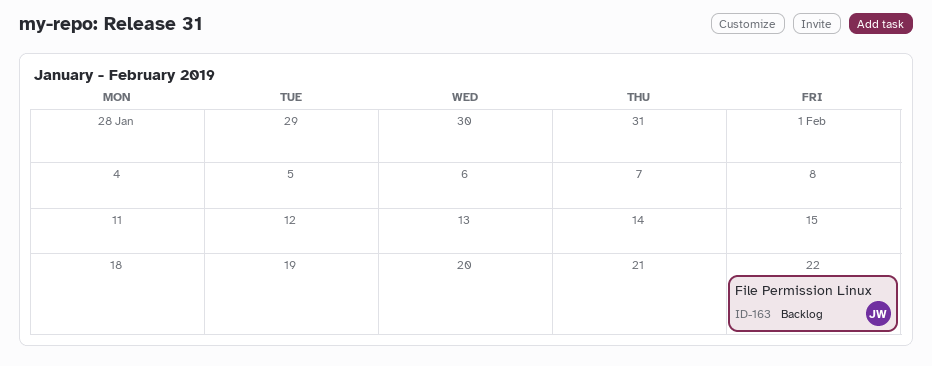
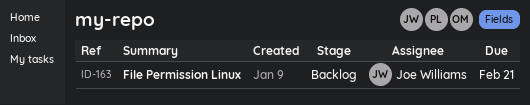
ID-163, due: Feb 22 -> Feb 21

